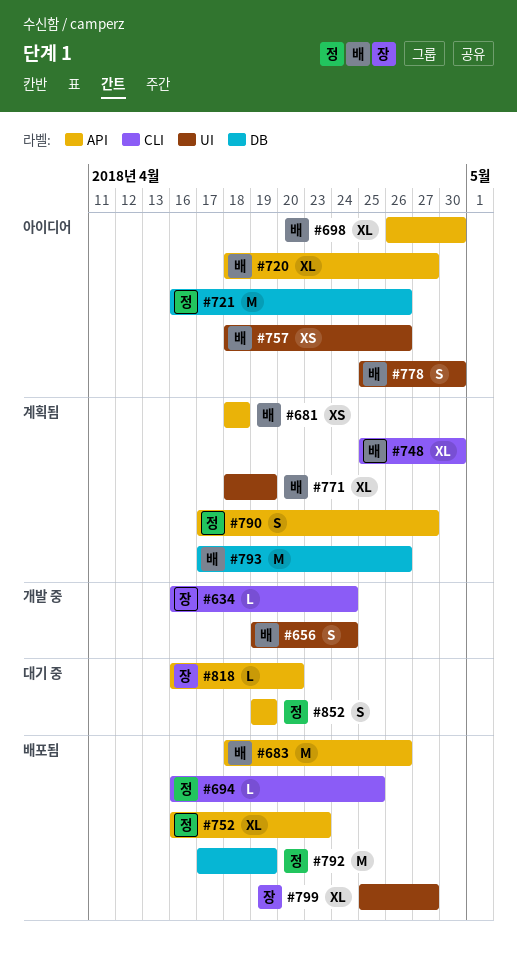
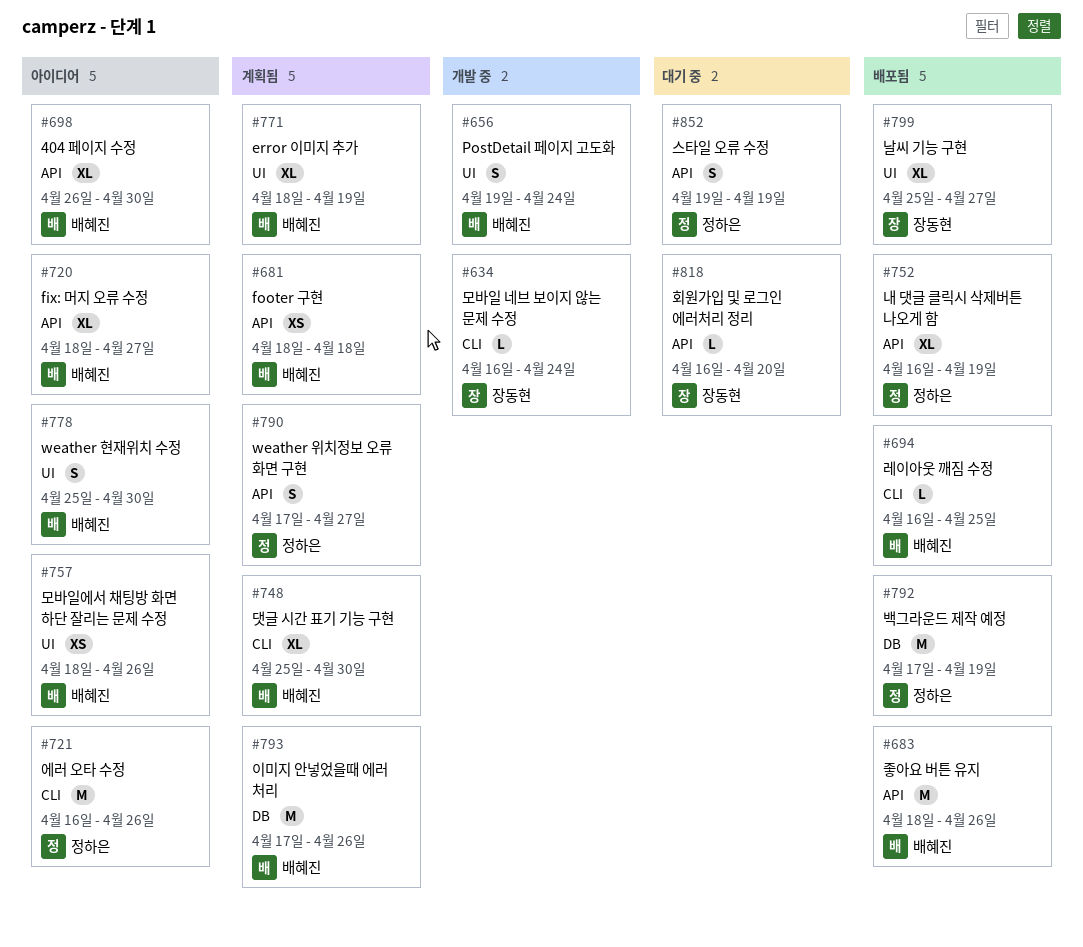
#694, owner: 정하은 -> 배혜진
#721, label: DB -> CLI
#752, due: Apr 23 -> Apr 19

